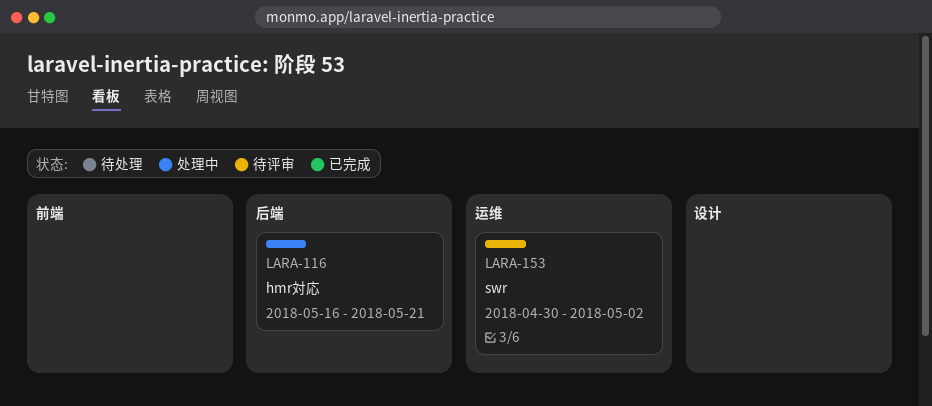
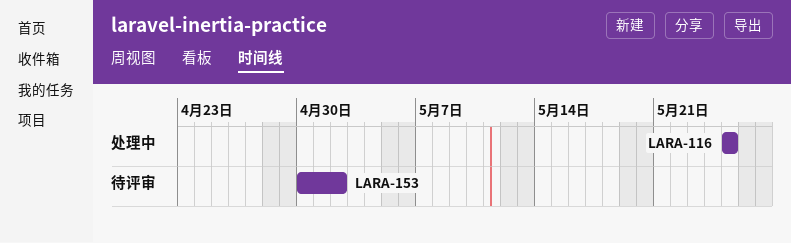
LARA-116, start: May 16 -> May 25
LARA-116, due: May 21 -> May 25

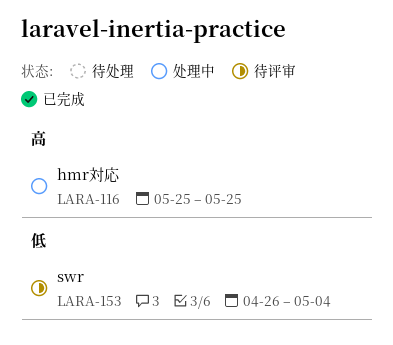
LARA-153, start: Apr 30 -> Apr 26
LARA-153, due: May 2 -> May 4

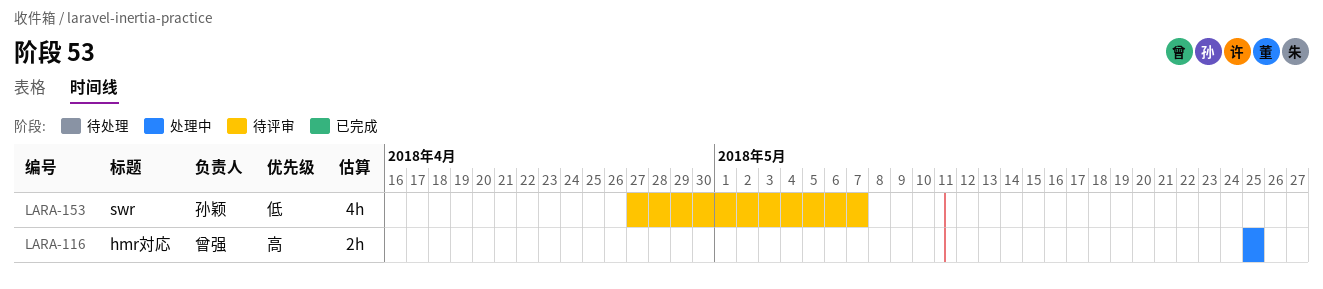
LARA-153, start: Apr 26 -> Apr 27
LARA-153, due: May 4 -> May 7

